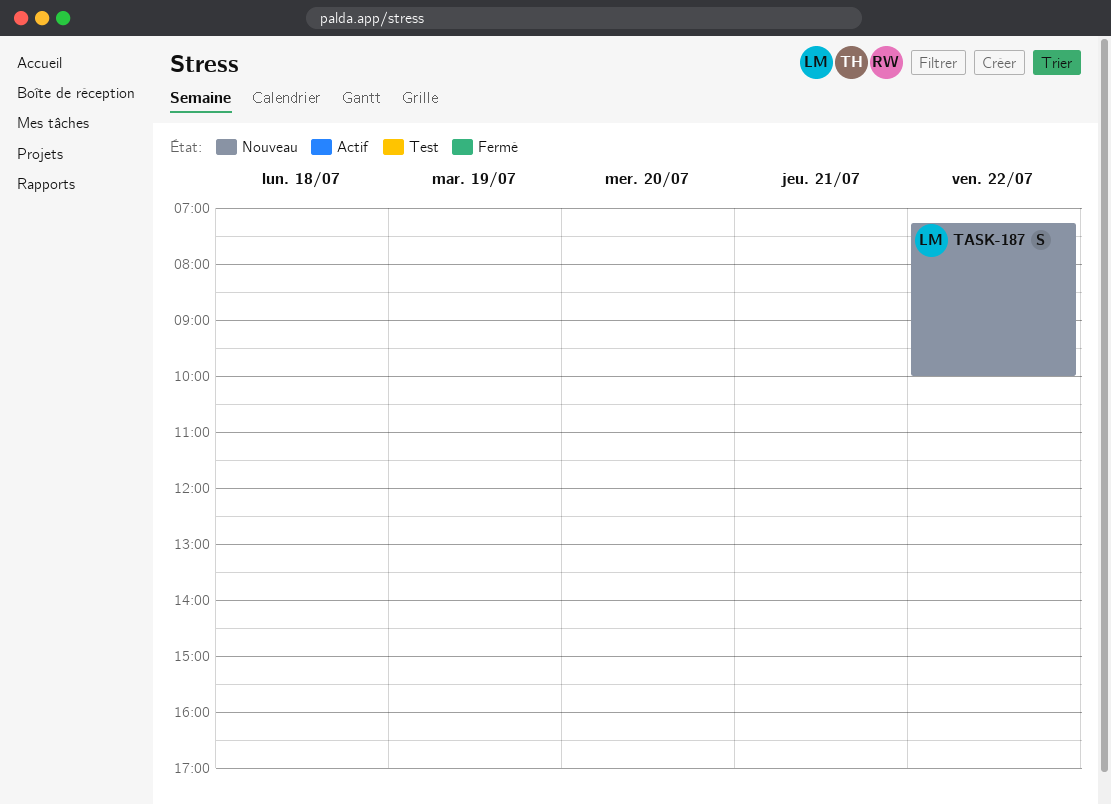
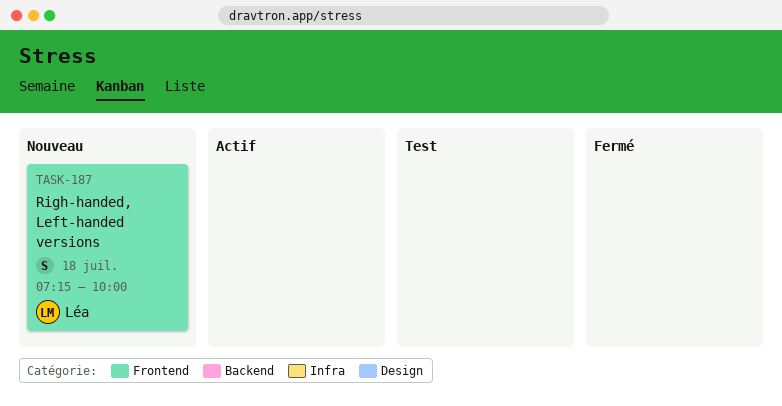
TASK-187, day: Jul 22 -> Jul 18

